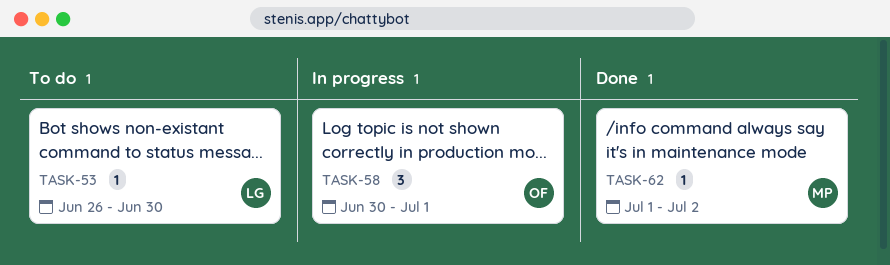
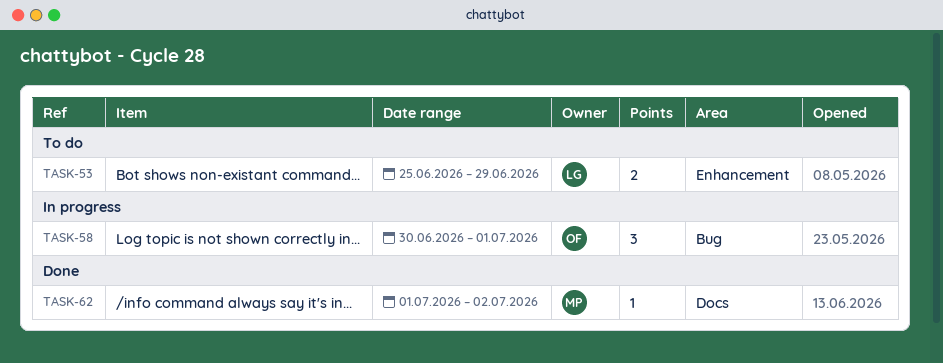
TASK-53, estimate: 1 -> 2
TASK-53, start: Jun 26 -> Jun 25
TASK-53, due: Jun 30 -> Jun 29

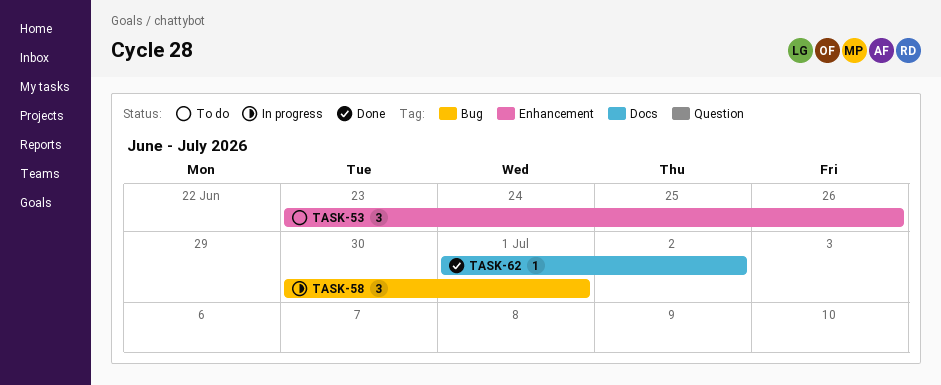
TASK-53, estimate: 2 -> 3
TASK-53, start: Jun 25 -> Jun 23
TASK-53, due: Jun 29 -> Jun 26

